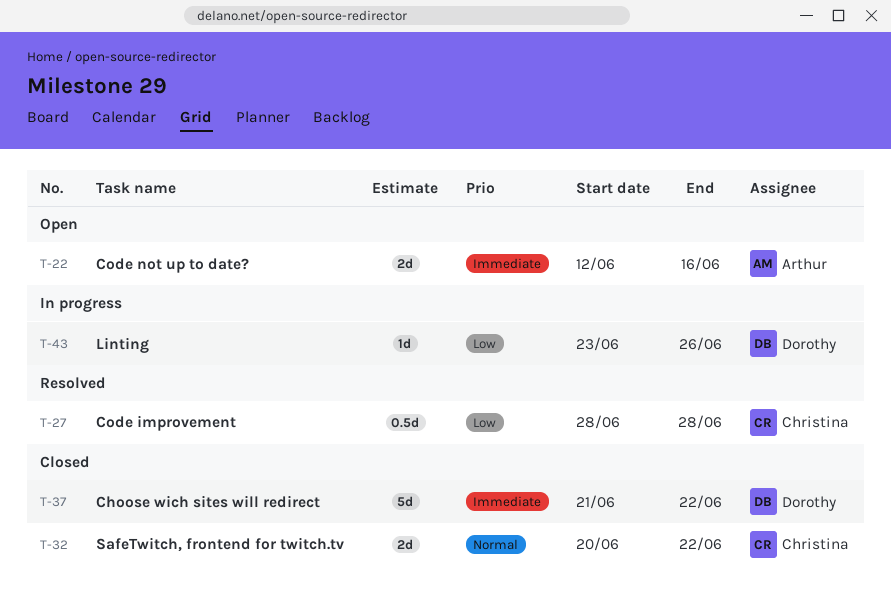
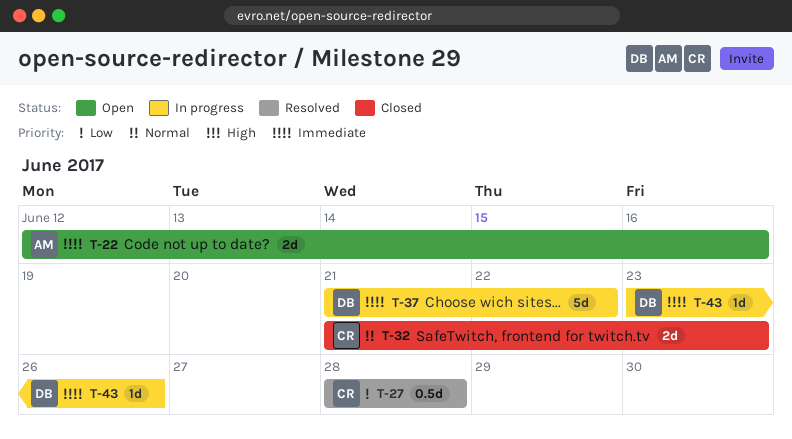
T-32, start: Jun 20 -> Jun 21
T-32, due: Jun 22 -> Jun 23
T-37, status: Closed -> In progress
T-43, priority: Low -> Immediate

